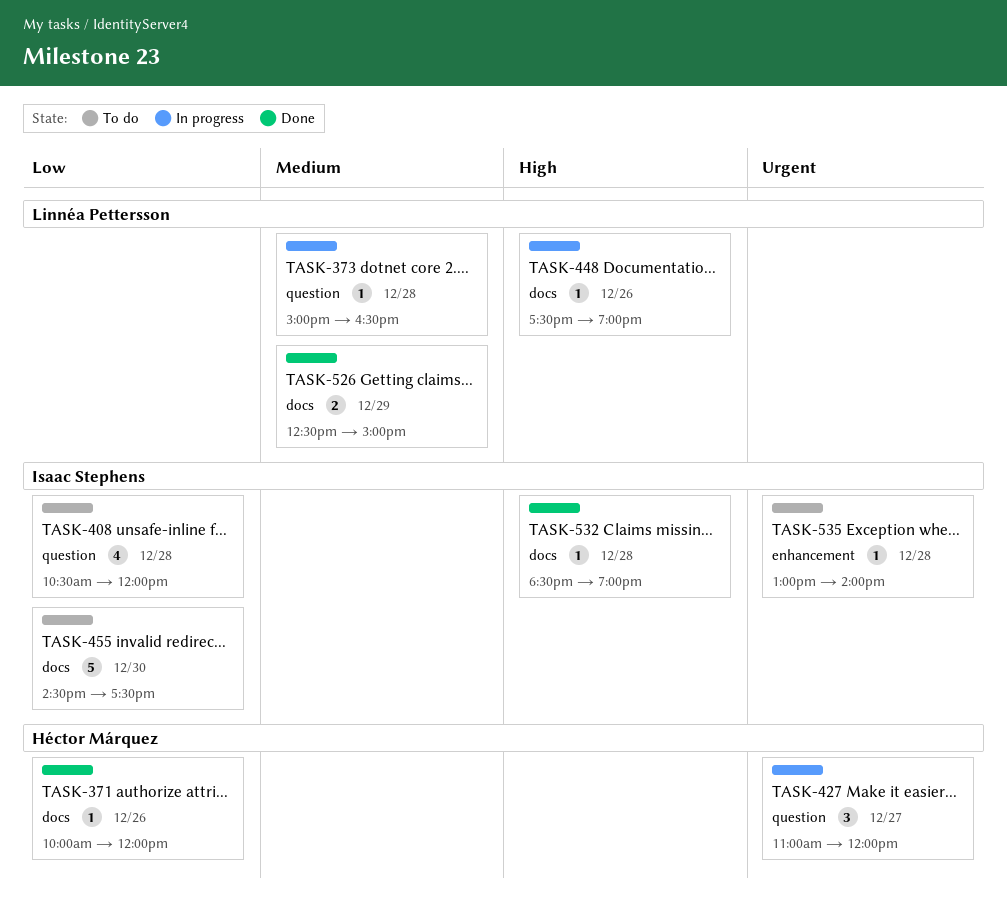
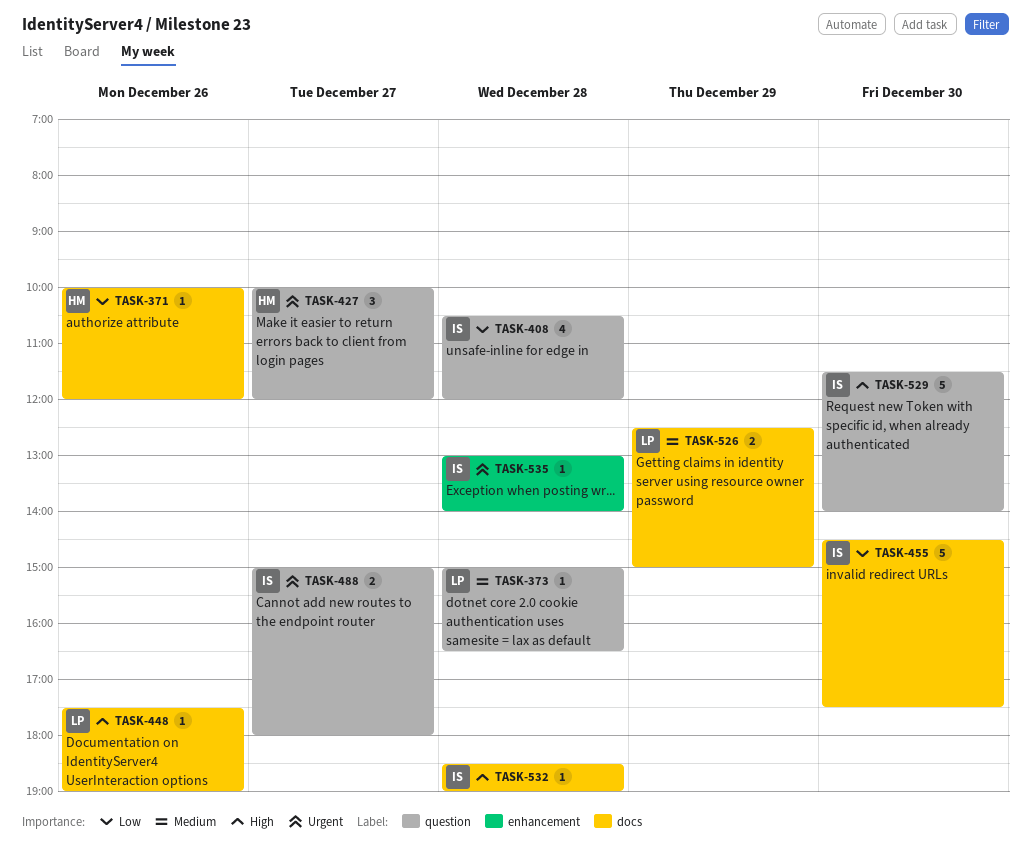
TASK-427, begins: 11:00 -> 10:00
TASK-488: none -> present
TASK-529: none -> present

